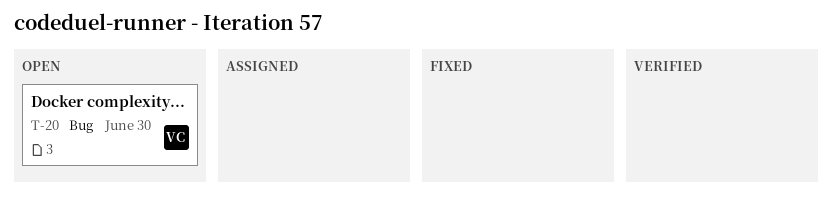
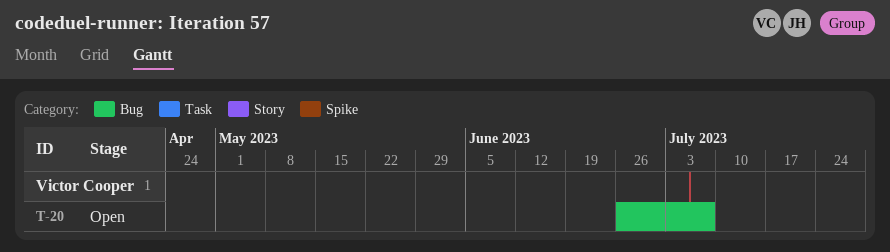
T-20, due: Jun 30 -> Jul 7

